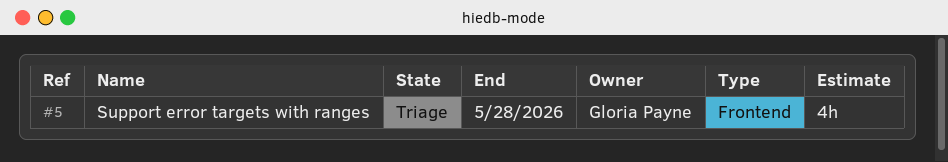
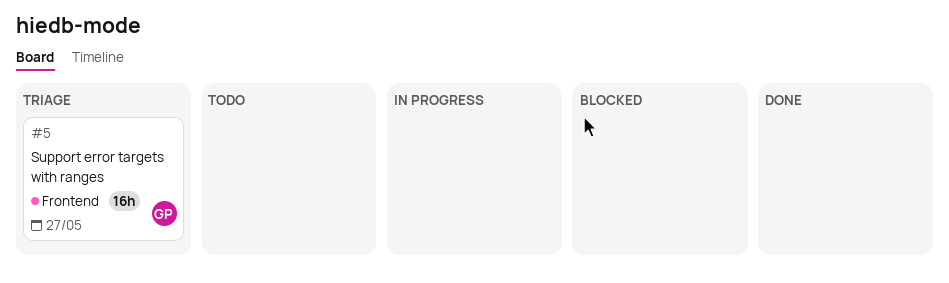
#5, estimate: 4h -> 16h
#5, due: May 28 -> May 27

